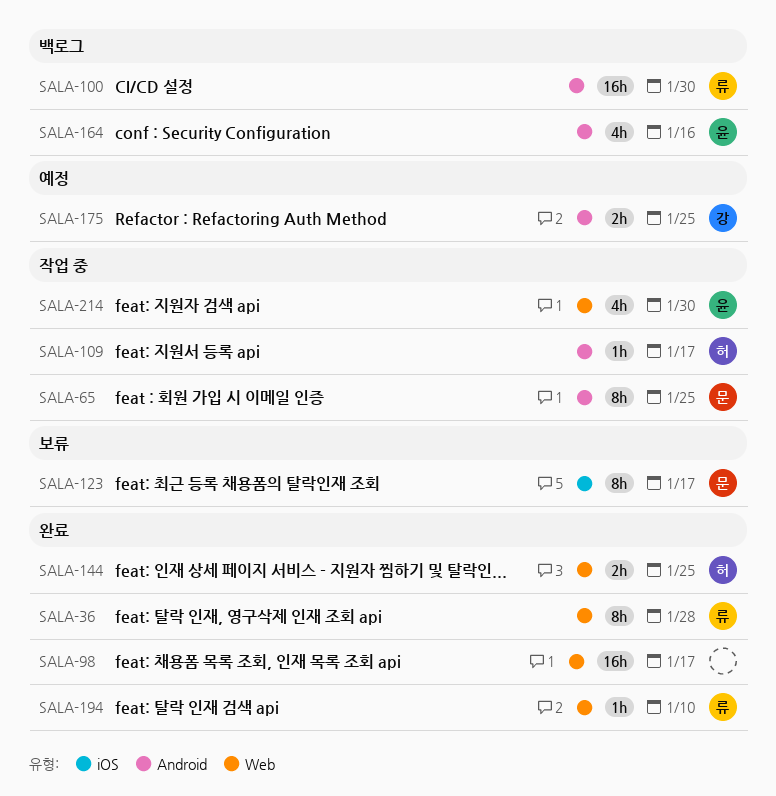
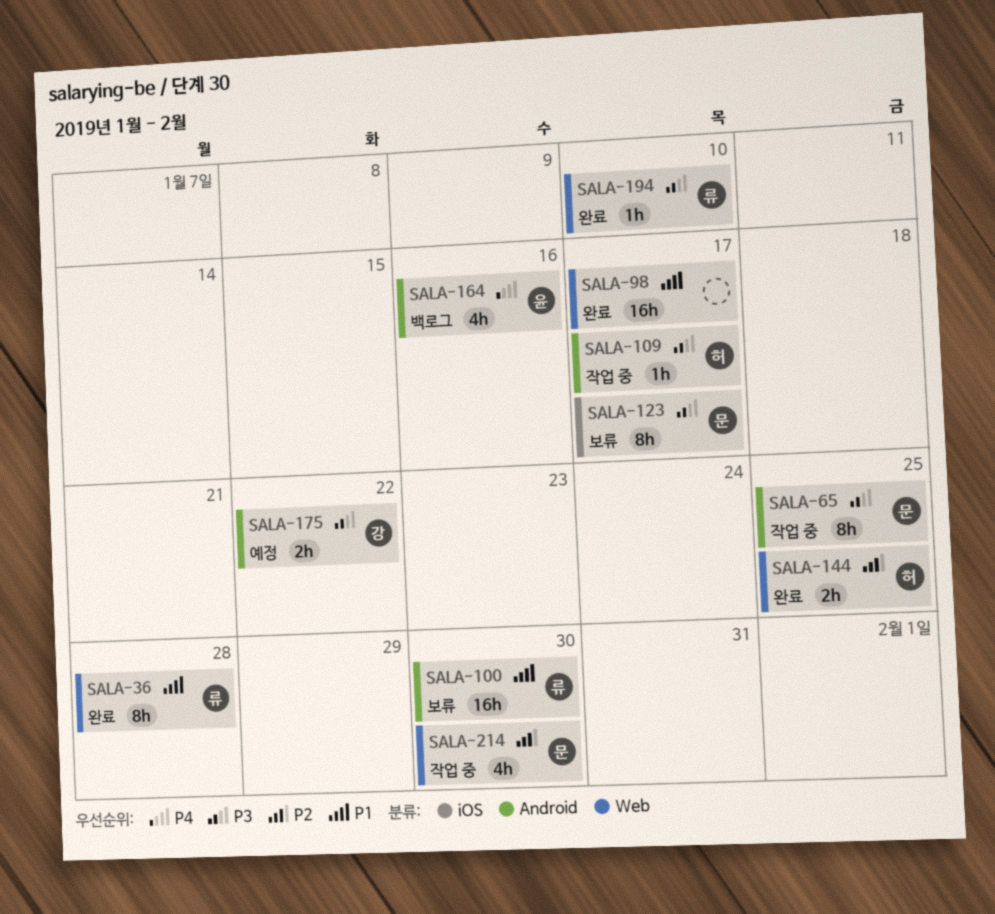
SALA-100, status: 백로그 -> 보류
SALA-175, due: Jan 25 -> Jan 22
SALA-214, owner: 윤 -> 문

